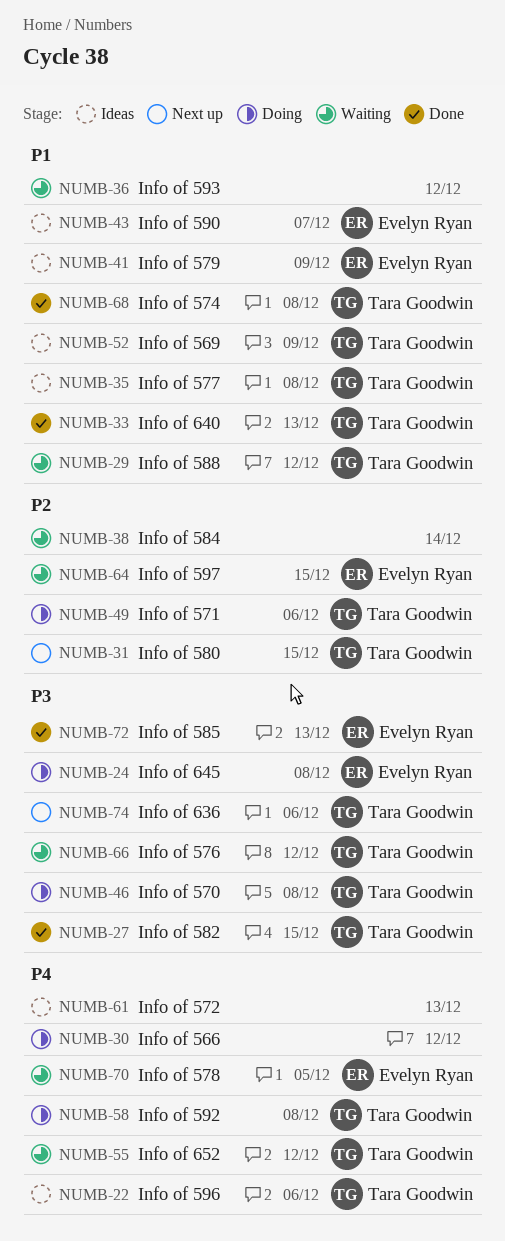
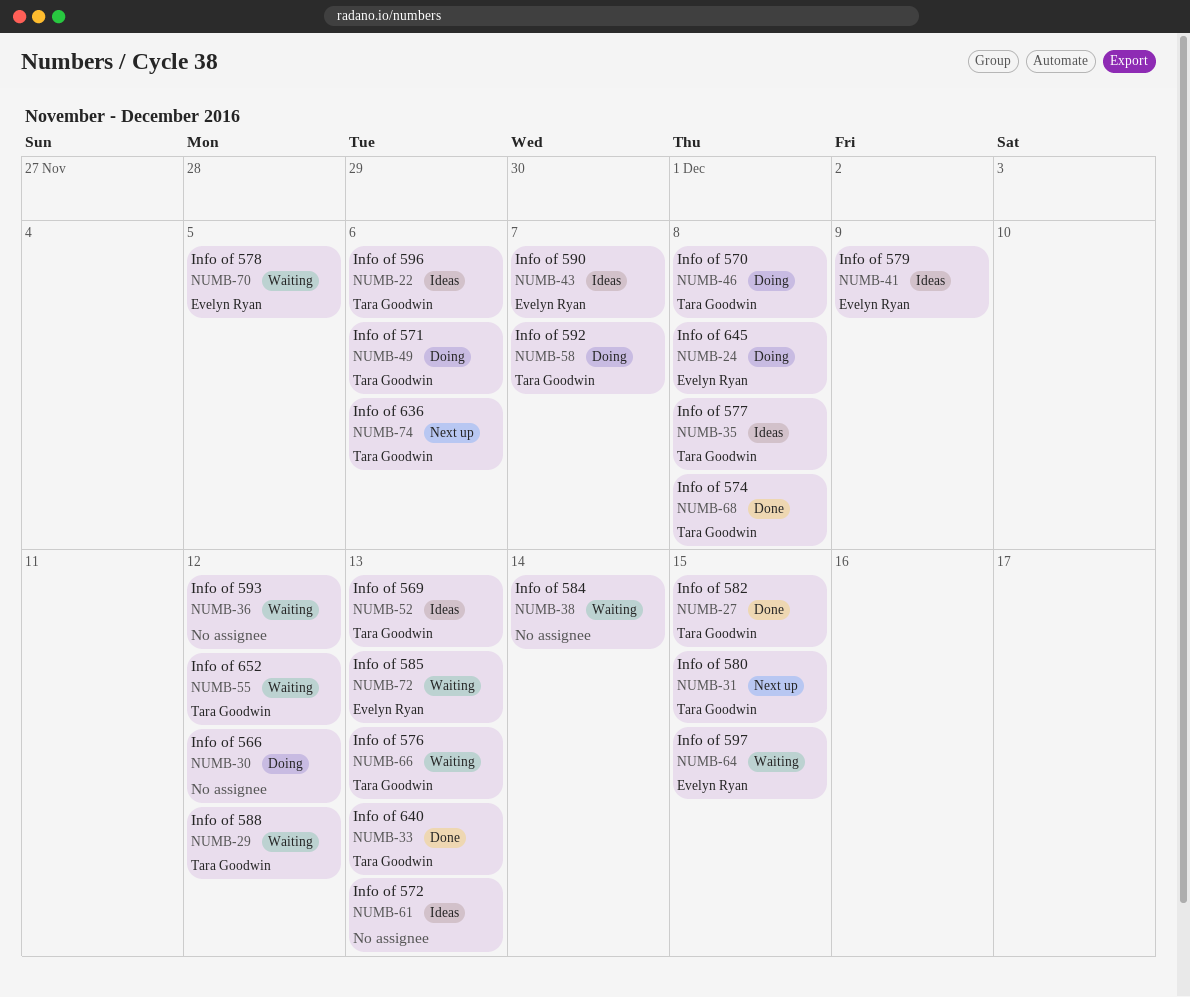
NUMB-52, due: Dec 9 -> Dec 13
NUMB-58, due: Dec 8 -> Dec 7
NUMB-66, due: Dec 12 -> Dec 13
NUMB-72, status: Done -> Waiting

